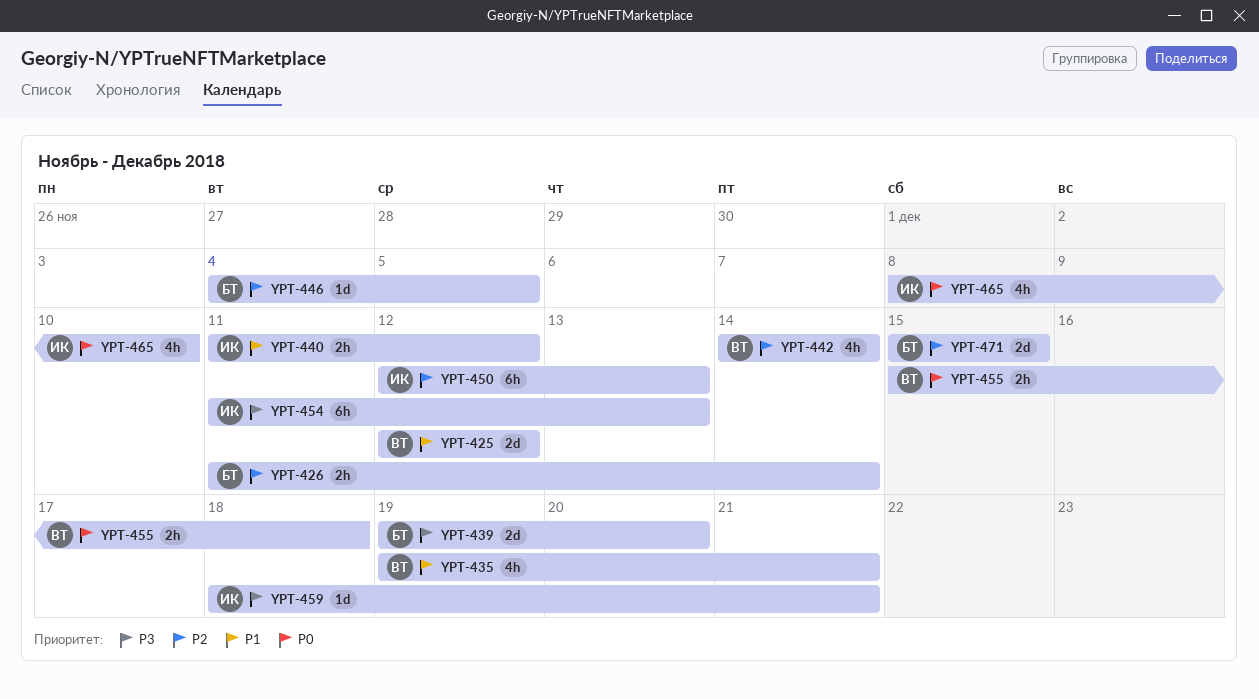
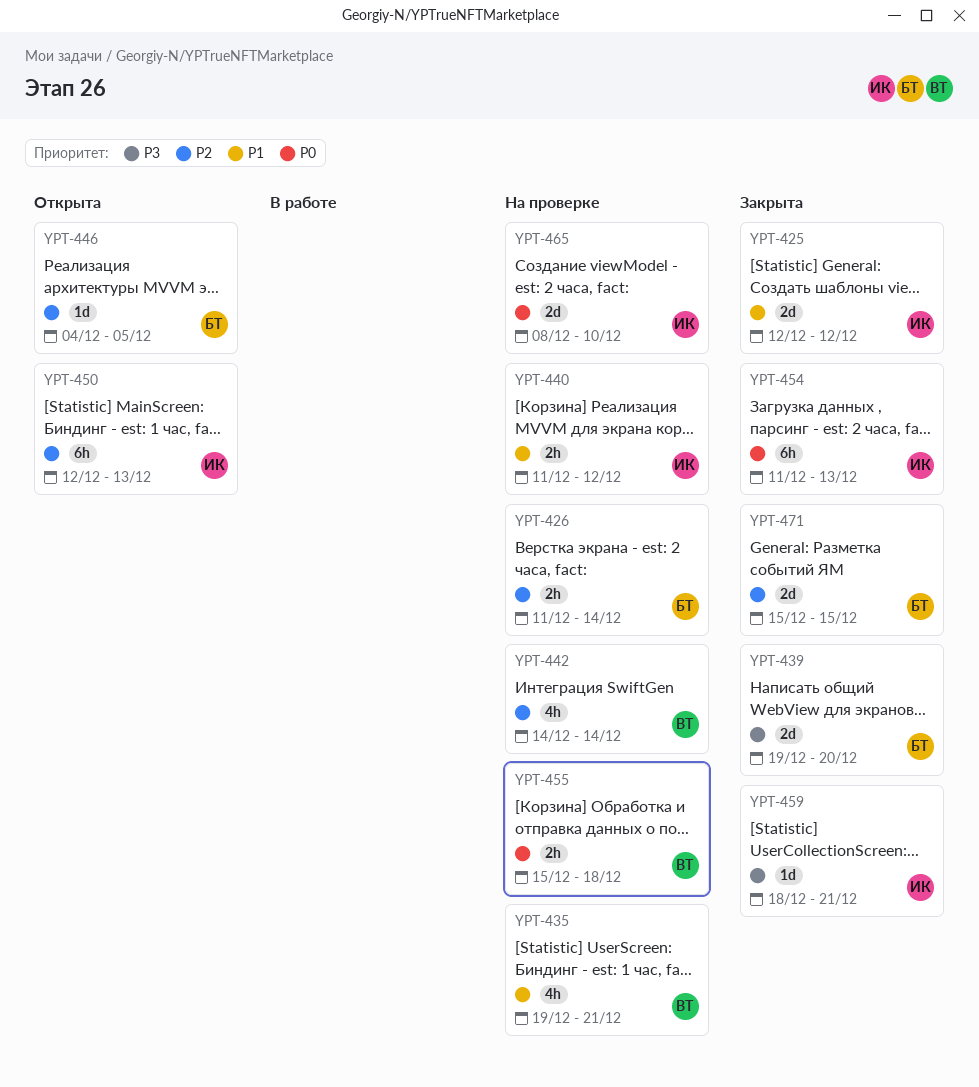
YPT-425, owner: ВТ -> ИК
YPT-454, priority: P3 -> P0
YPT-465, estimate: 4h -> 2d

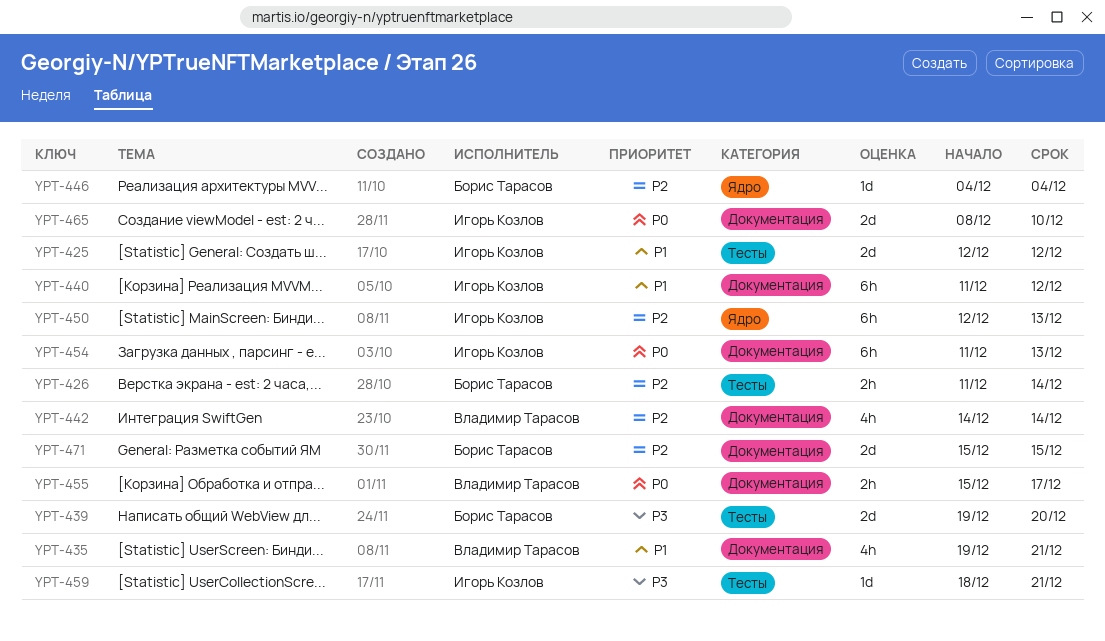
YPT-440, estimate: 2h -> 6h
YPT-446, due: Dec 5 -> Dec 4
YPT-455, due: Dec 18 -> Dec 17

